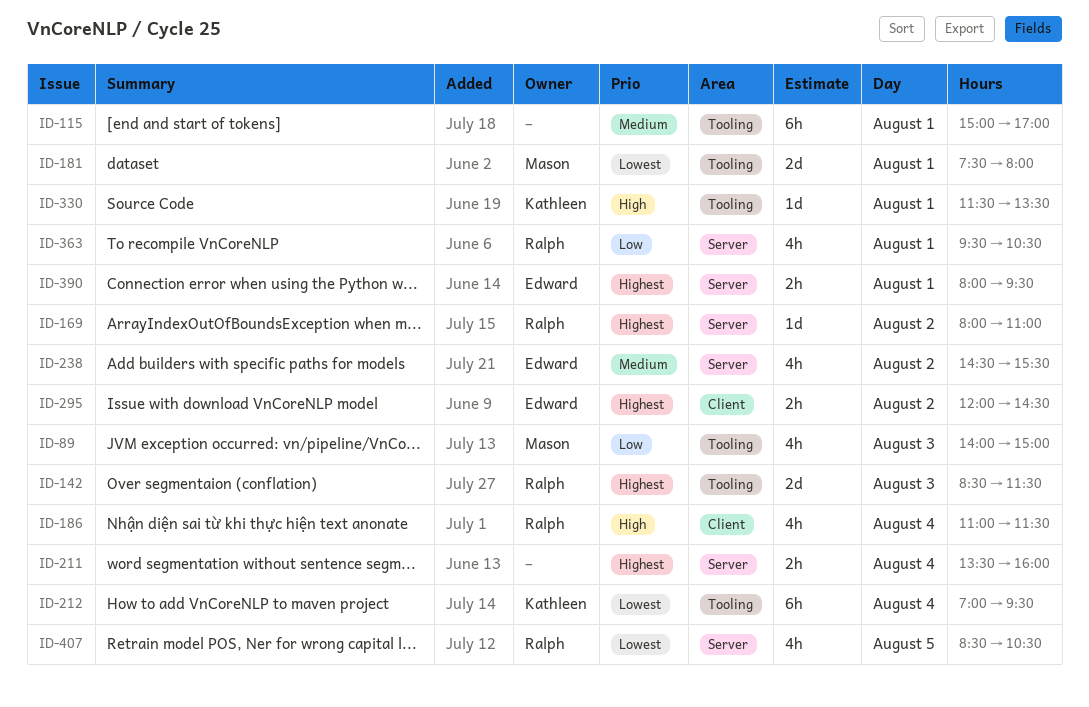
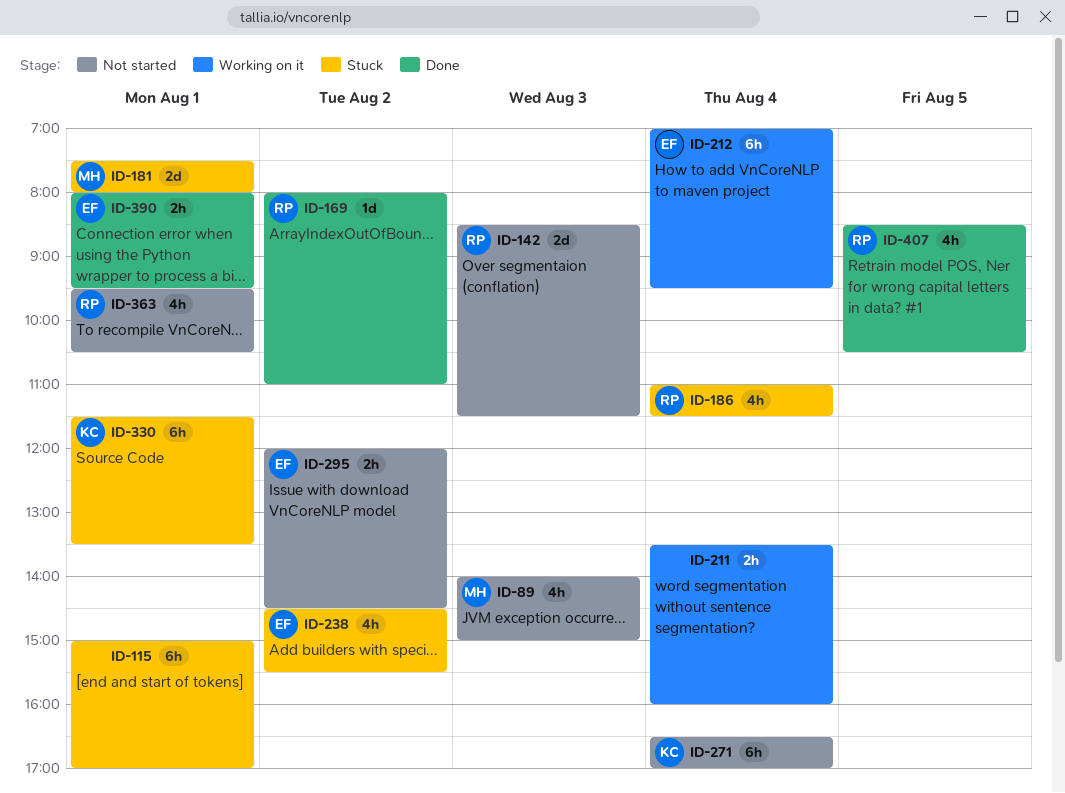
ID-212, owner: Kathleen -> Edward
ID-271: none -> present
ID-330, estimate: 1d -> 6h

